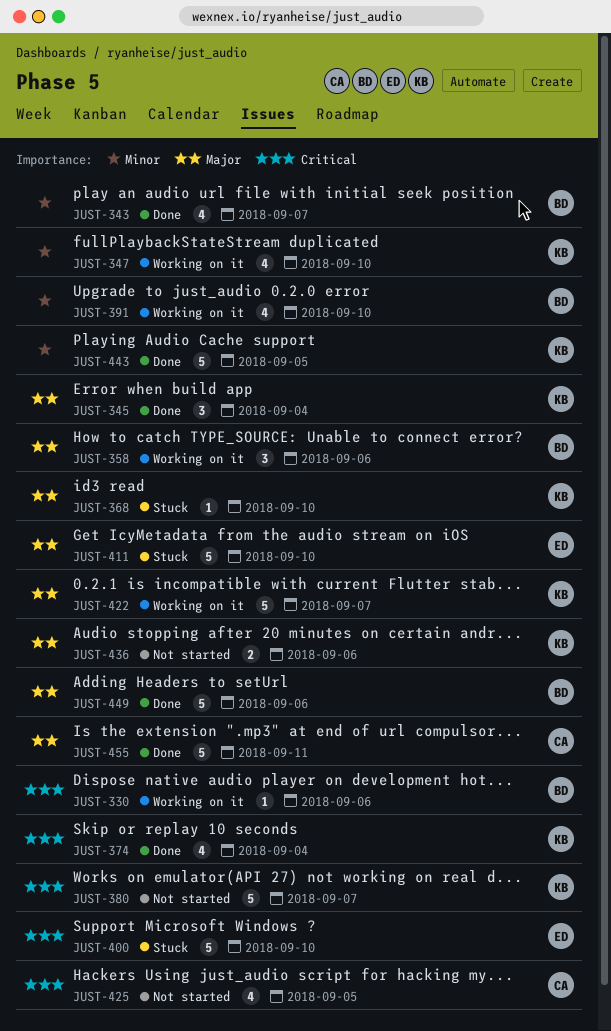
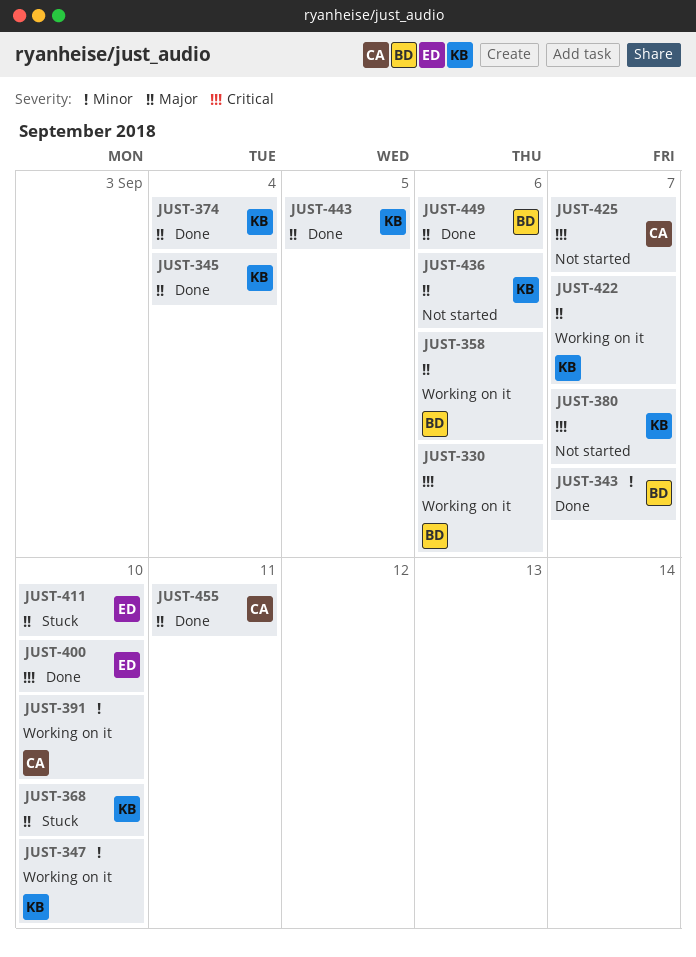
JUST-374, priority: Critical -> Major
JUST-391, owner: BD -> CA
JUST-400, status: Stuck -> Done
JUST-425, due: Sep 5 -> Sep 7
JUST-443, priority: Minor -> Major

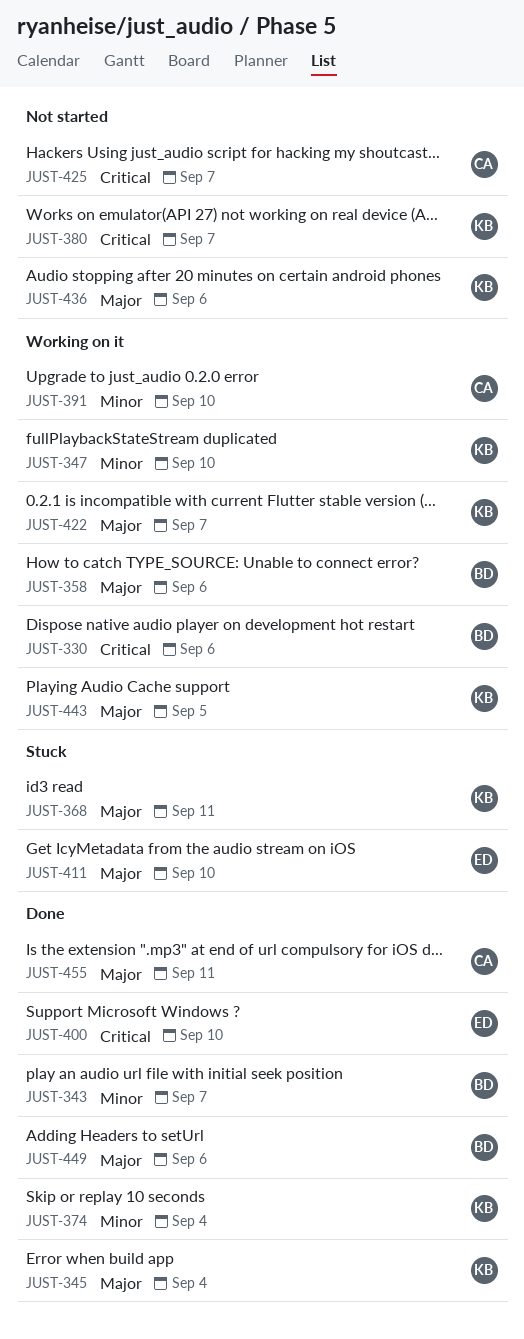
JUST-368, due: Sep 10 -> Sep 11
JUST-374, priority: Major -> Minor
JUST-443, status: Done -> Working on it

